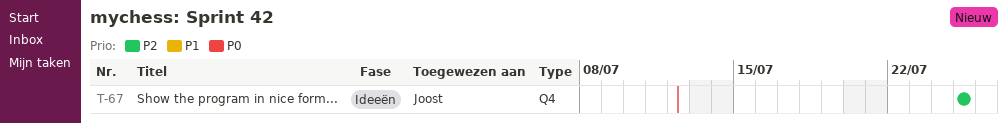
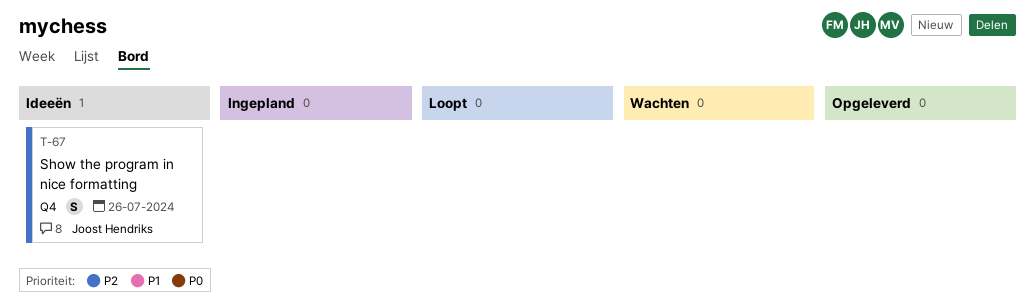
T-67, due: Jul 25 -> Jul 26

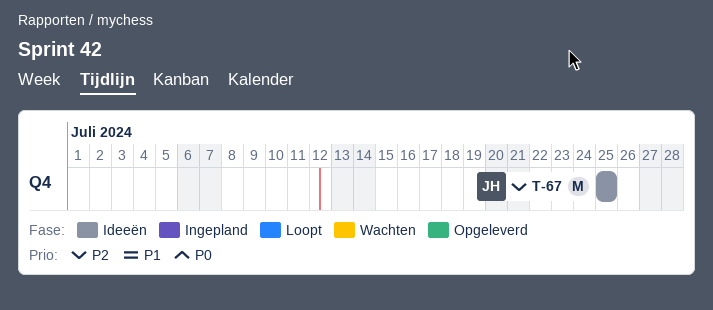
T-67, estimate: S -> M
T-67, due: Jul 26 -> Jul 25

